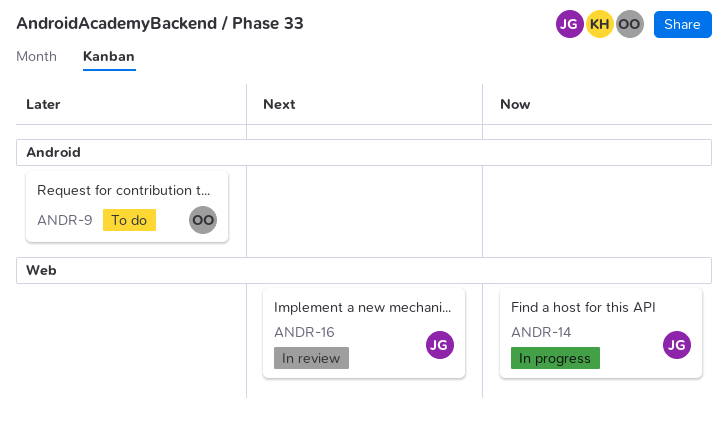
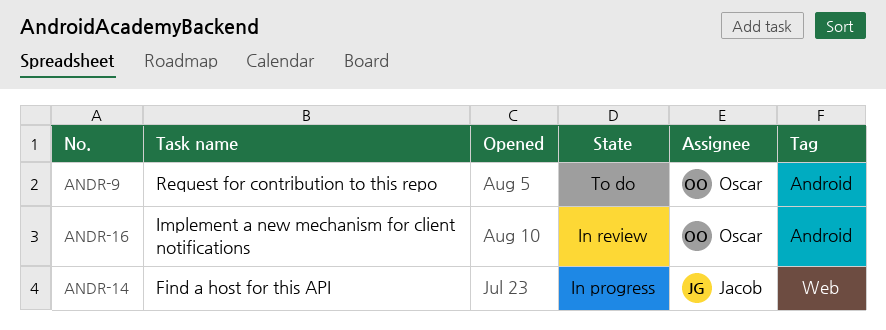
ANDR-16, owner: Jacob -> Oscar
ANDR-16, label: Web -> Android

